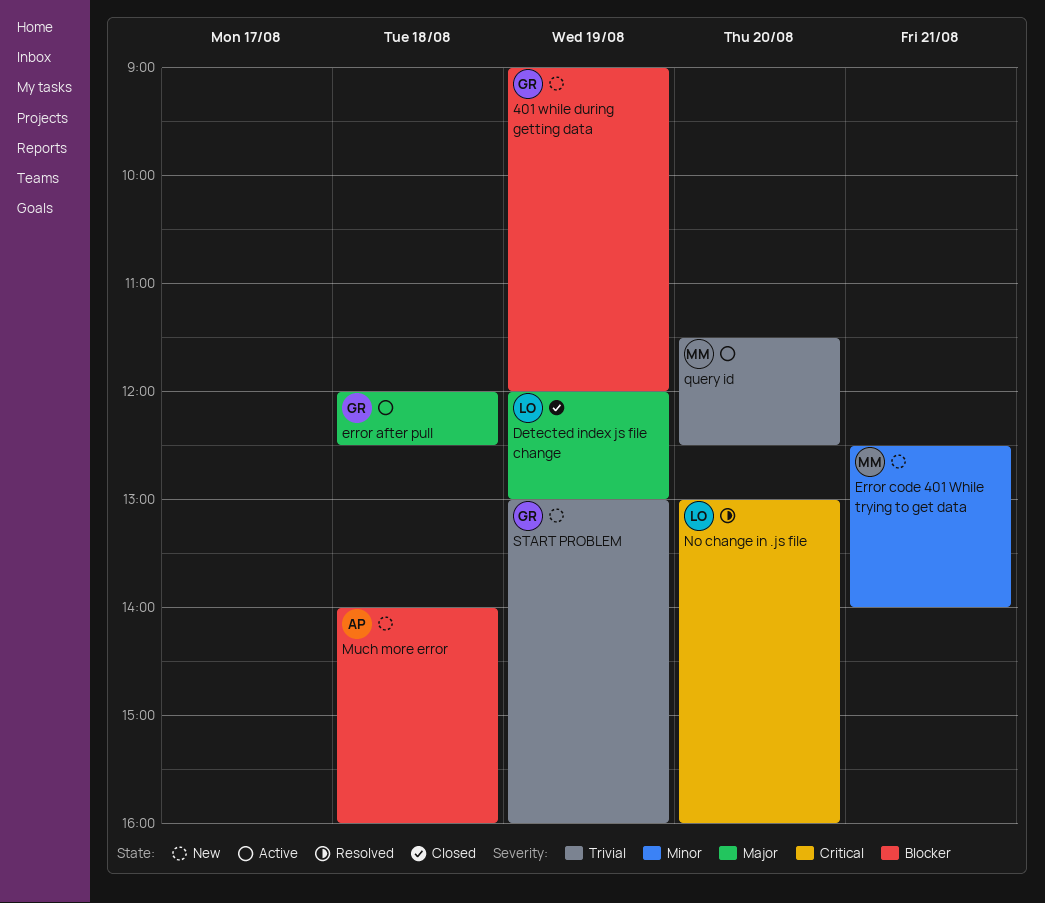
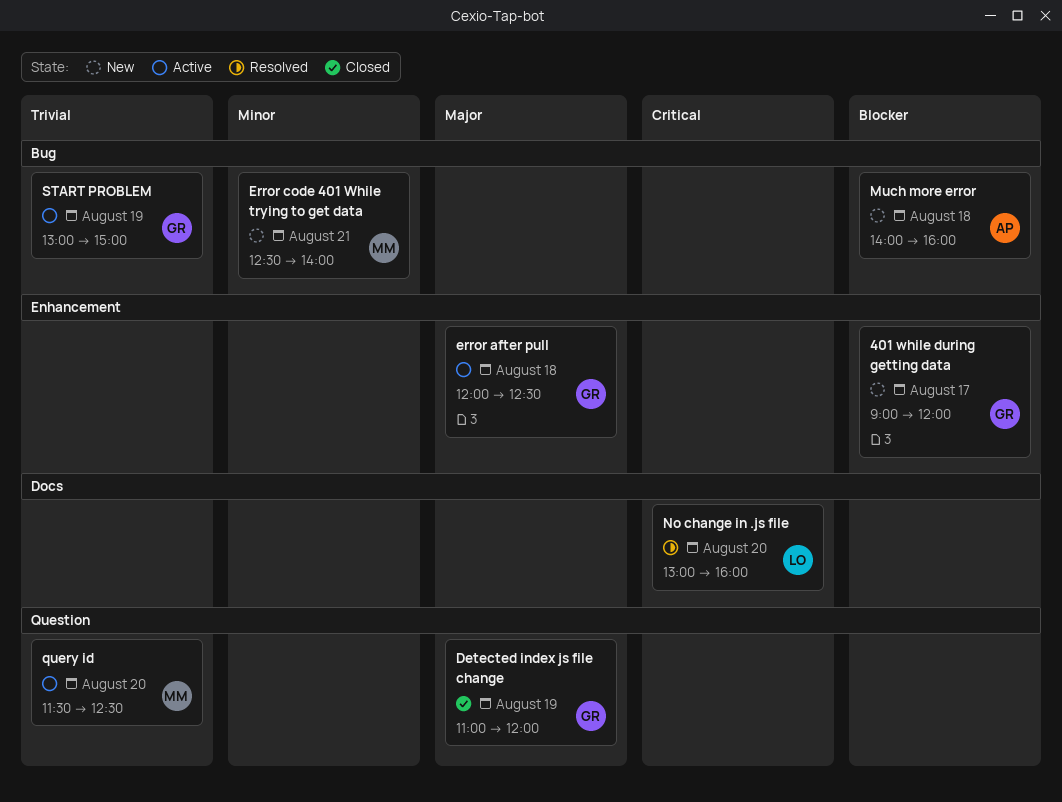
401 while during getting data, day: Aug 19 -> Aug 17
Detected index js file change, owner: LO -> GR
Detected index js file change, begins: 12:00 -> 11:00
Detected index js file change, ends: 13:00 -> 12:00
START PROBLEM, status: New -> Active
START PROBLEM, ends: 16:00 -> 15:00

